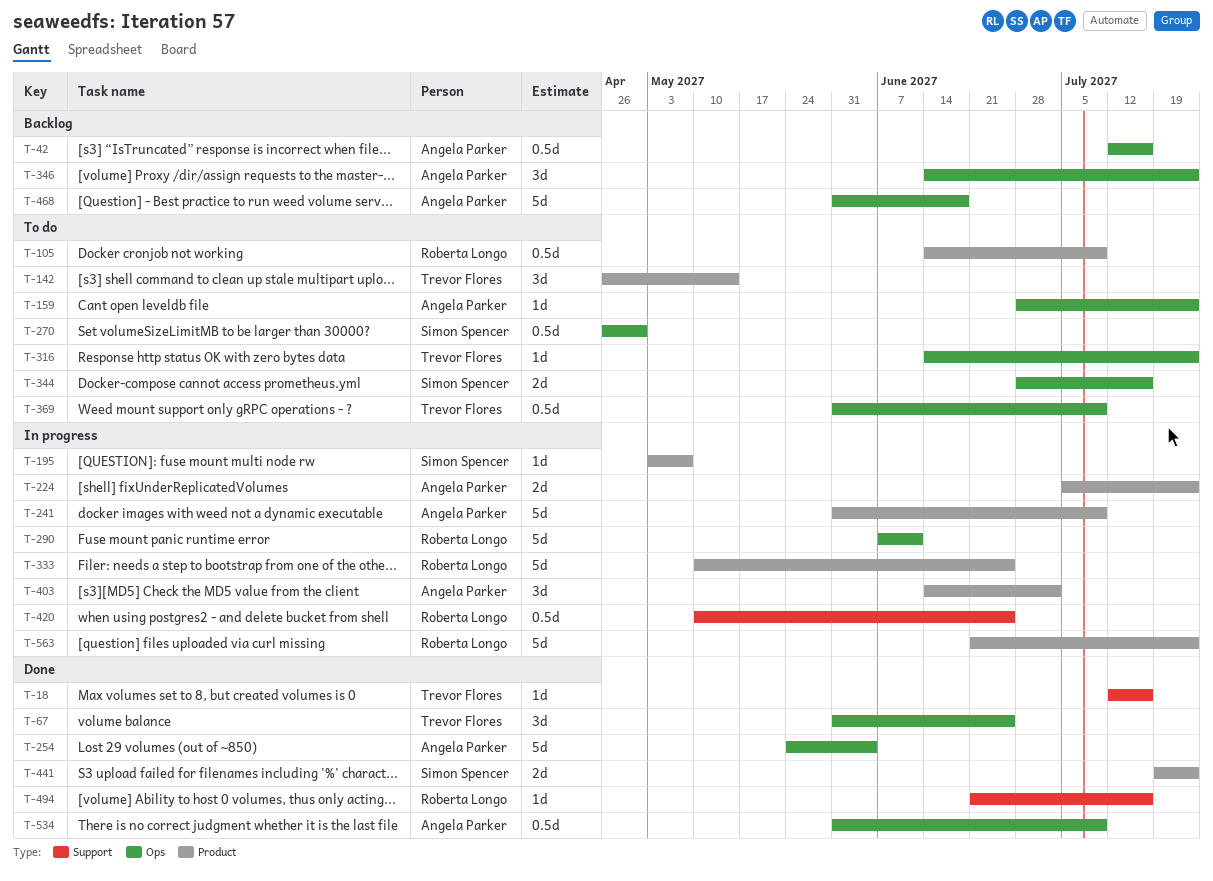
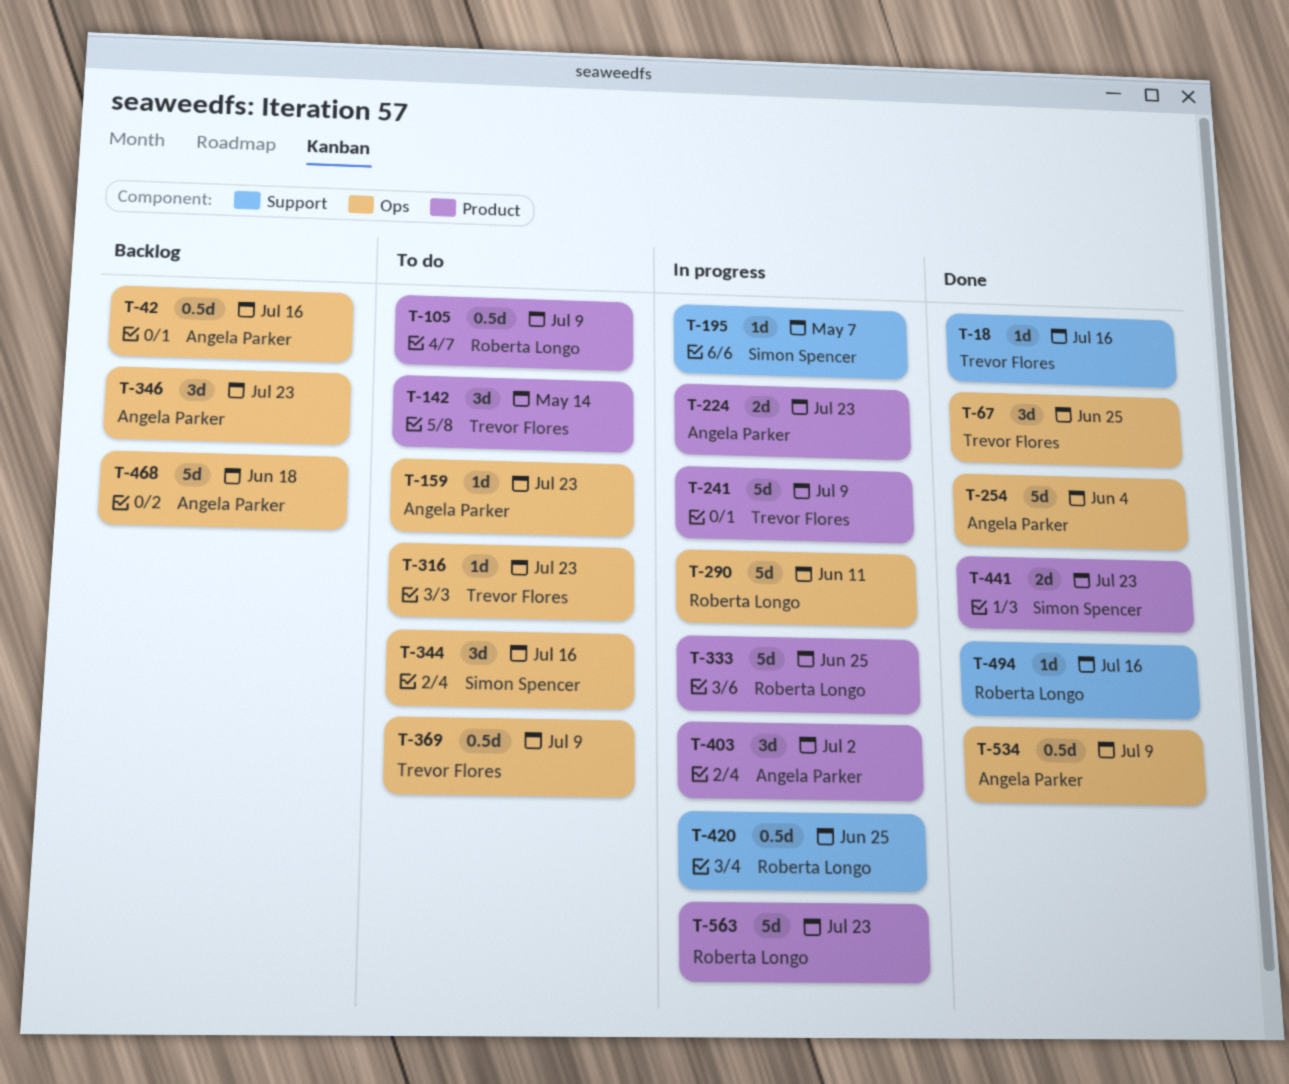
T-195, label: Product -> Support
T-241, owner: Angela Parker -> Trevor Flores
T-270: present -> none
T-344, estimate: 2d -> 3d

